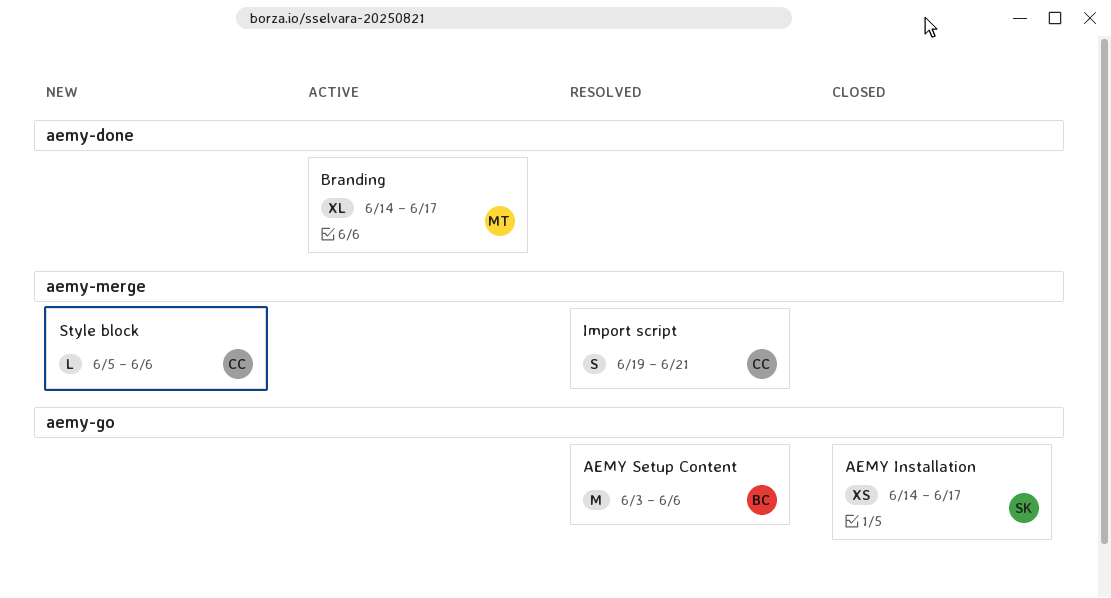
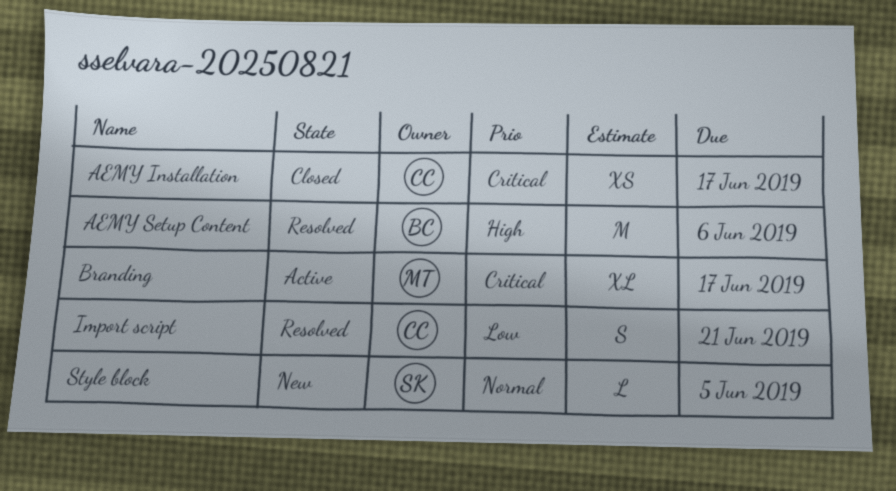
AEMY Installation, owner: SK -> CC
Style block, owner: CC -> SK
Style block, due: Jun 6 -> Jun 5

